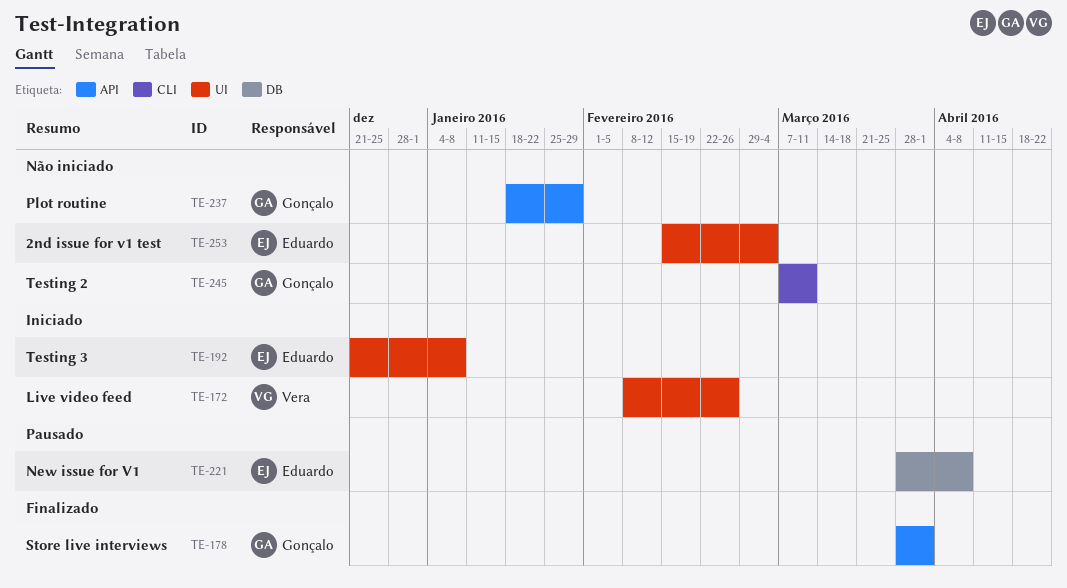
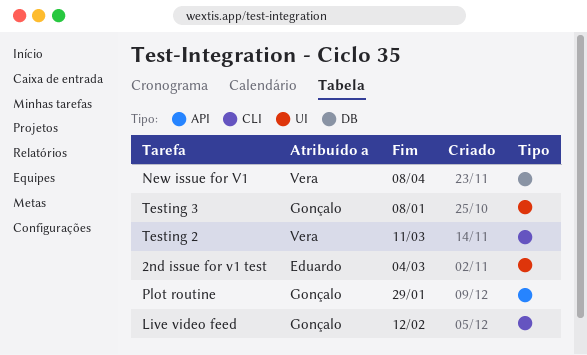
Live video feed, owner: Vera -> Gonçalo
Live video feed, label: UI -> CLI
Live video feed, due: Feb 26 -> Feb 12
New issue for V1, owner: Eduardo -> Vera
Store live interviews: present -> none
Testing 2, owner: Gonçalo -> Vera
Testing 3, owner: Eduardo -> Gonçalo

